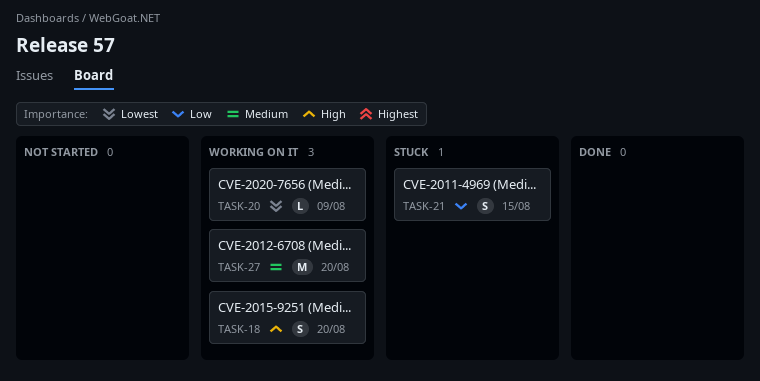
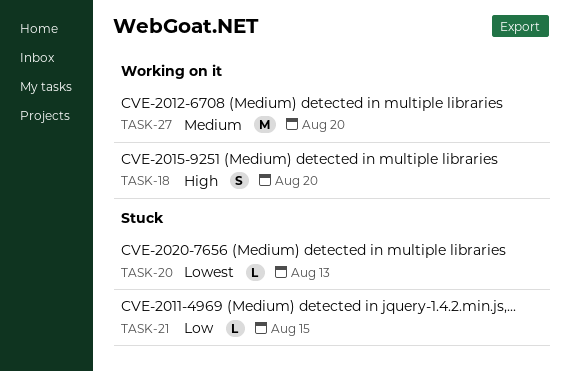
TASK-20, status: Working on it -> Stuck
TASK-20, due: Aug 9 -> Aug 13
TASK-21, estimate: S -> L

